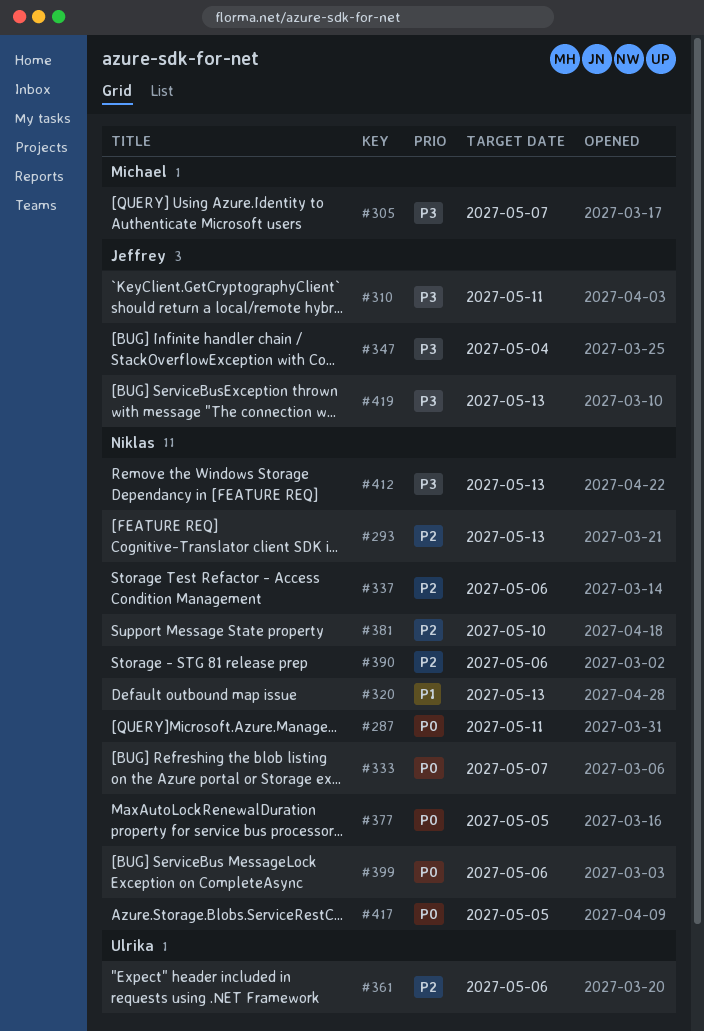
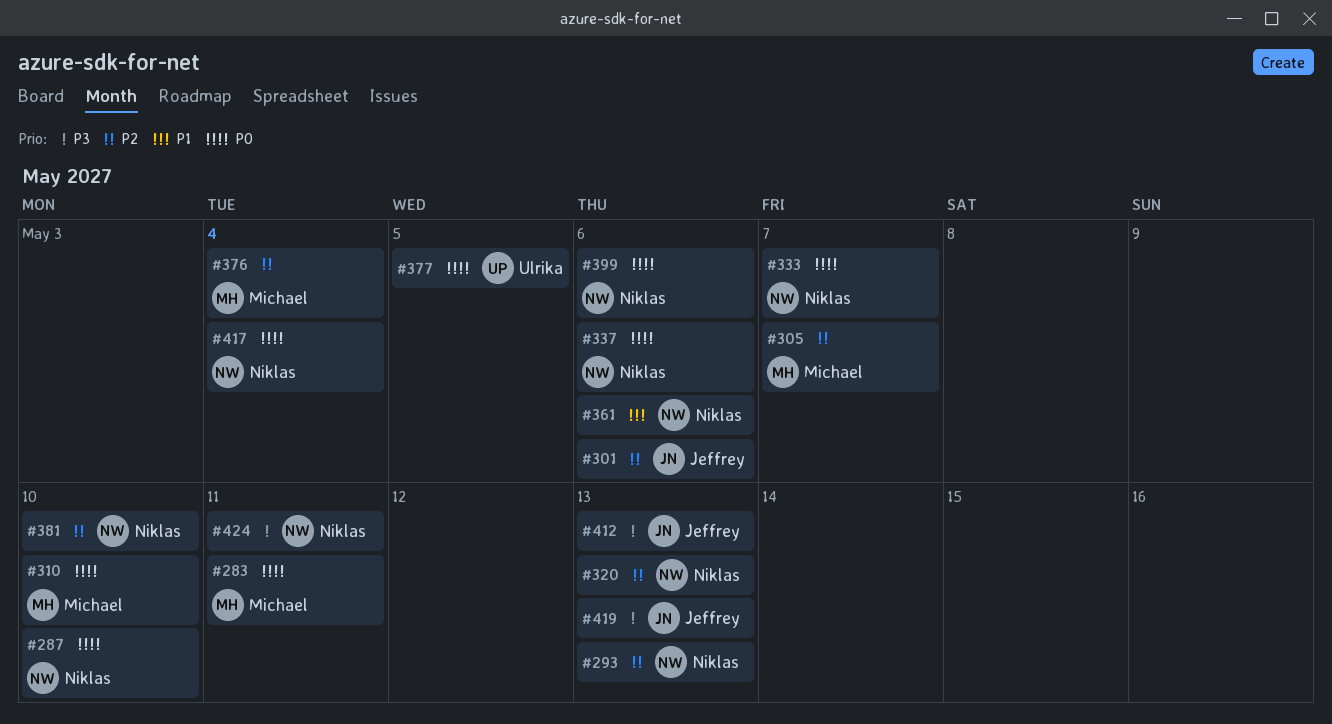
#283: none -> present
#287, due: May 11 -> May 10
#301: none -> present
#305, priority: P3 -> P2
#310, owner: Jeffrey -> Michael
#310, priority: P3 -> P0
#310, due: May 11 -> May 10
#320, priority: P1 -> P2
#337, priority: P2 -> P0
#347: present -> none
#361, owner: Ulrika -> Niklas
#361, priority: P2 -> P1
#376: none -> present
#377, owner: Niklas -> Ulrika
#390: present -> none
#412, owner: Niklas -> Jeffrey
#417, due: May 5 -> May 4
#424: none -> present

